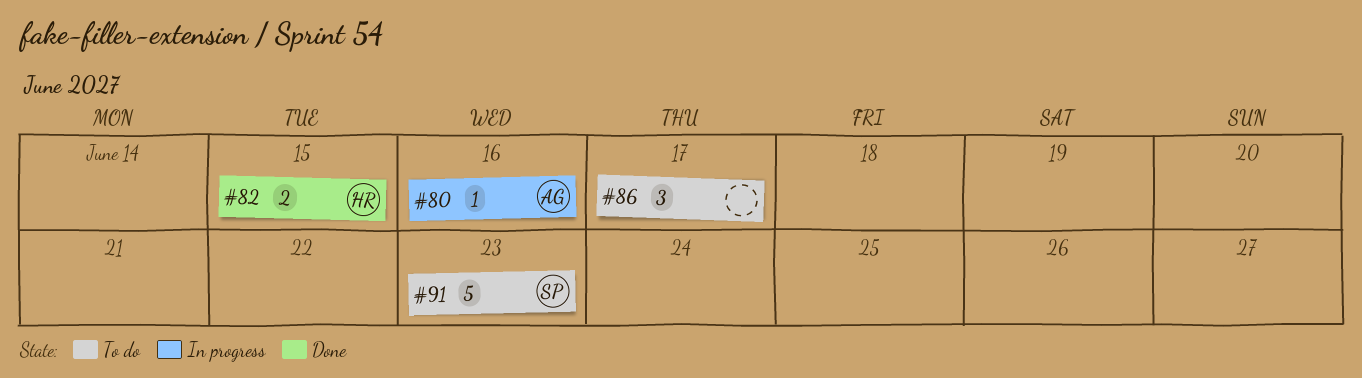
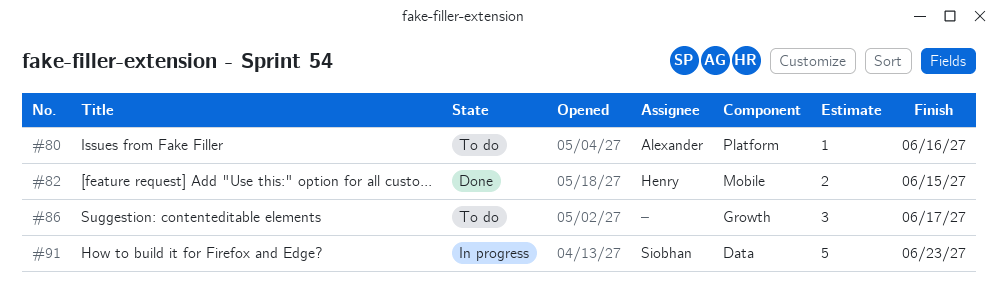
#80, status: In progress -> To do
#91, status: To do -> In progress

